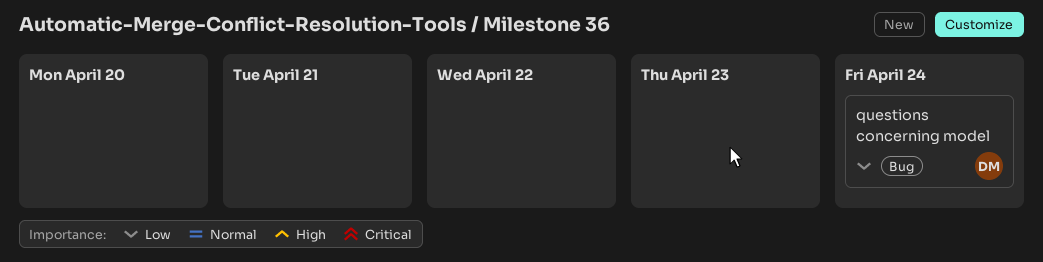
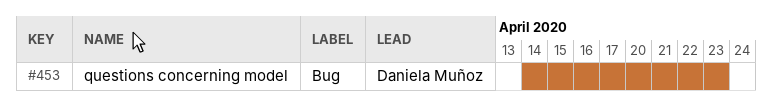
questions concerning model, due: Apr 24 -> Apr 23

